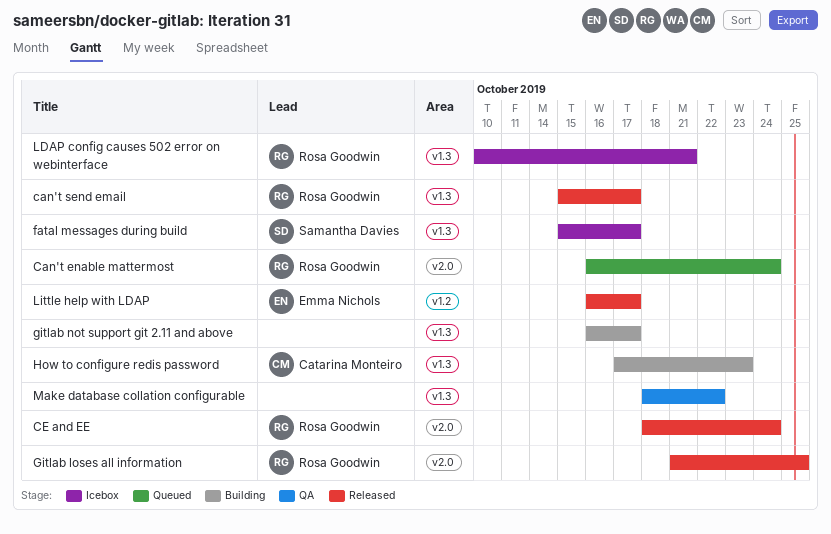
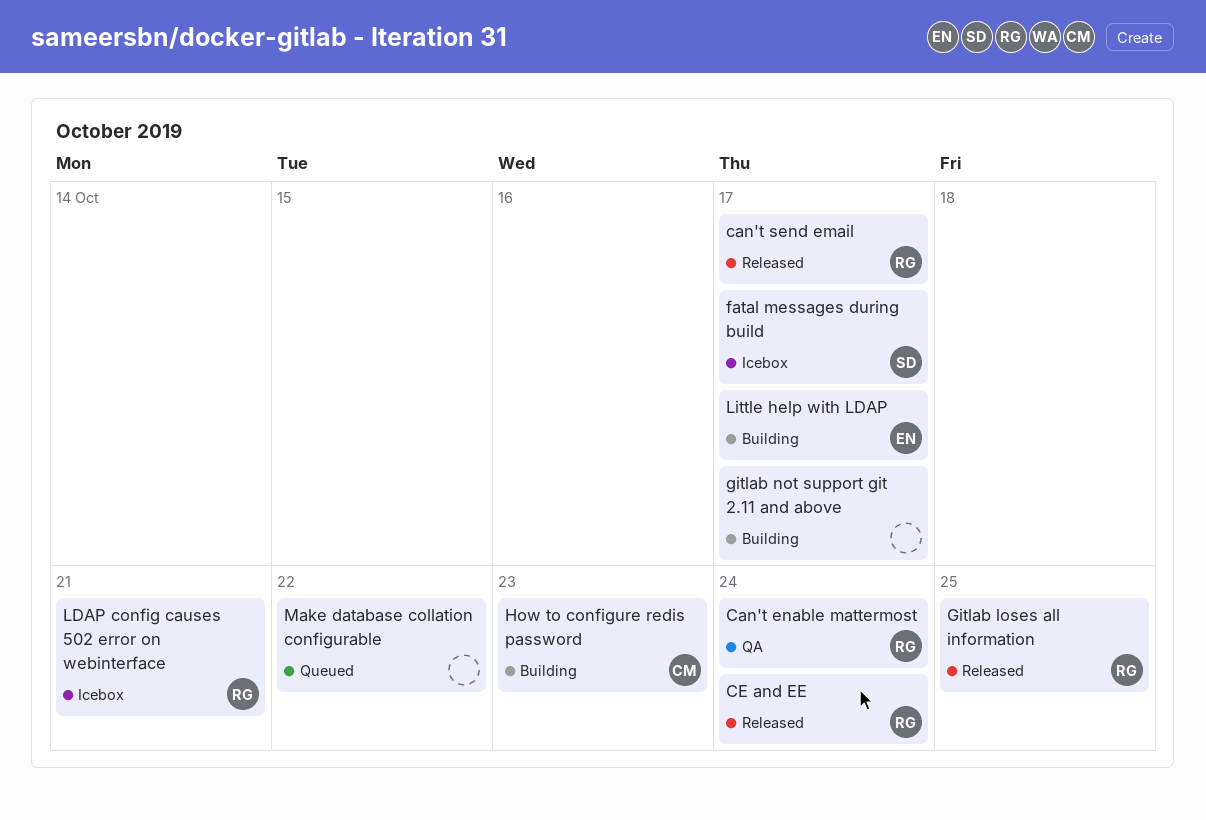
Can't enable mattermost, status: Queued -> QA
Little help with LDAP, status: Released -> Building
Make database collation configurable, status: QA -> Queued

